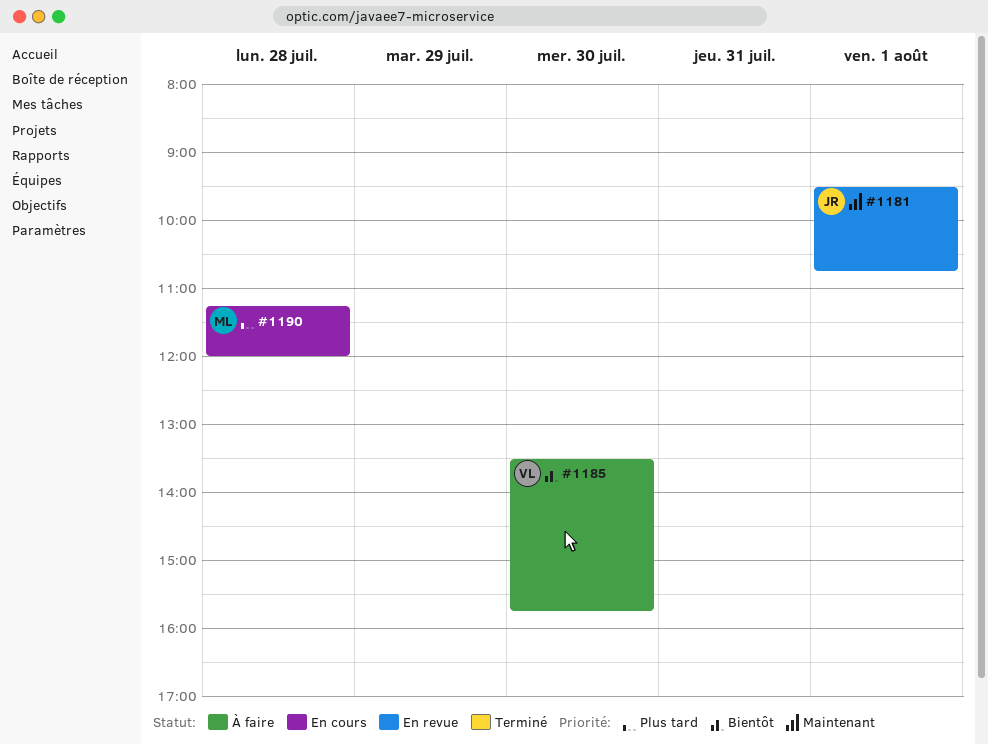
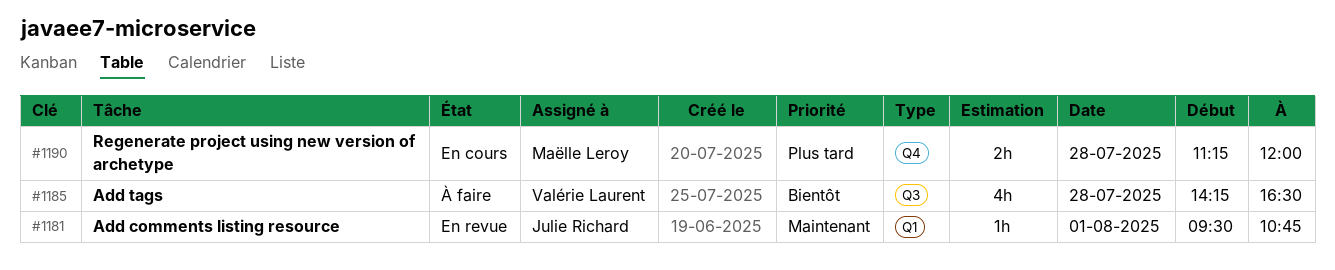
#1185, day: Jul 30 -> Jul 28
#1185, begins: 13:30 -> 14:15
#1185, ends: 15:45 -> 16:30

